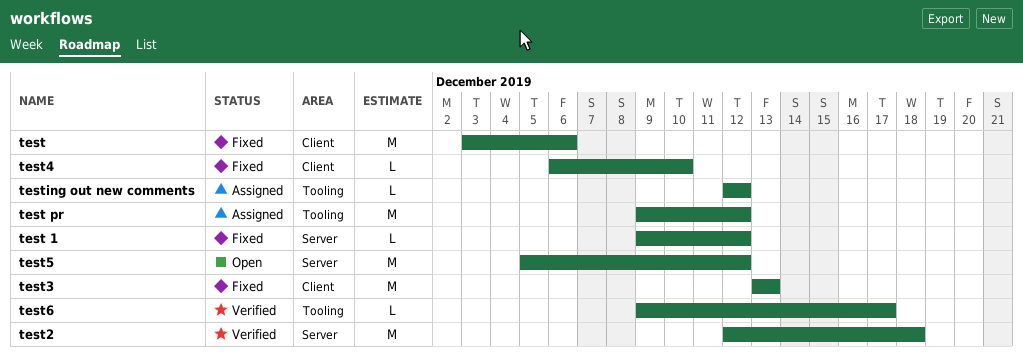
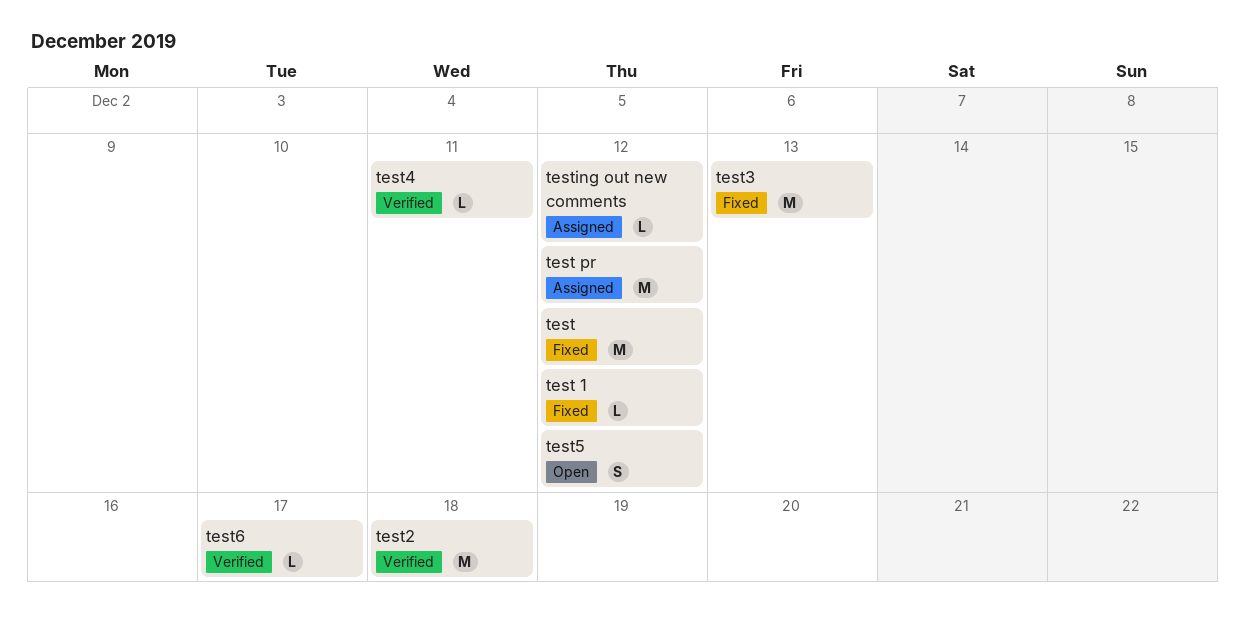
test, due: Dec 6 -> Dec 12
test4, status: Fixed -> Verified
test4, due: Dec 10 -> Dec 11
test5, estimate: M -> S

